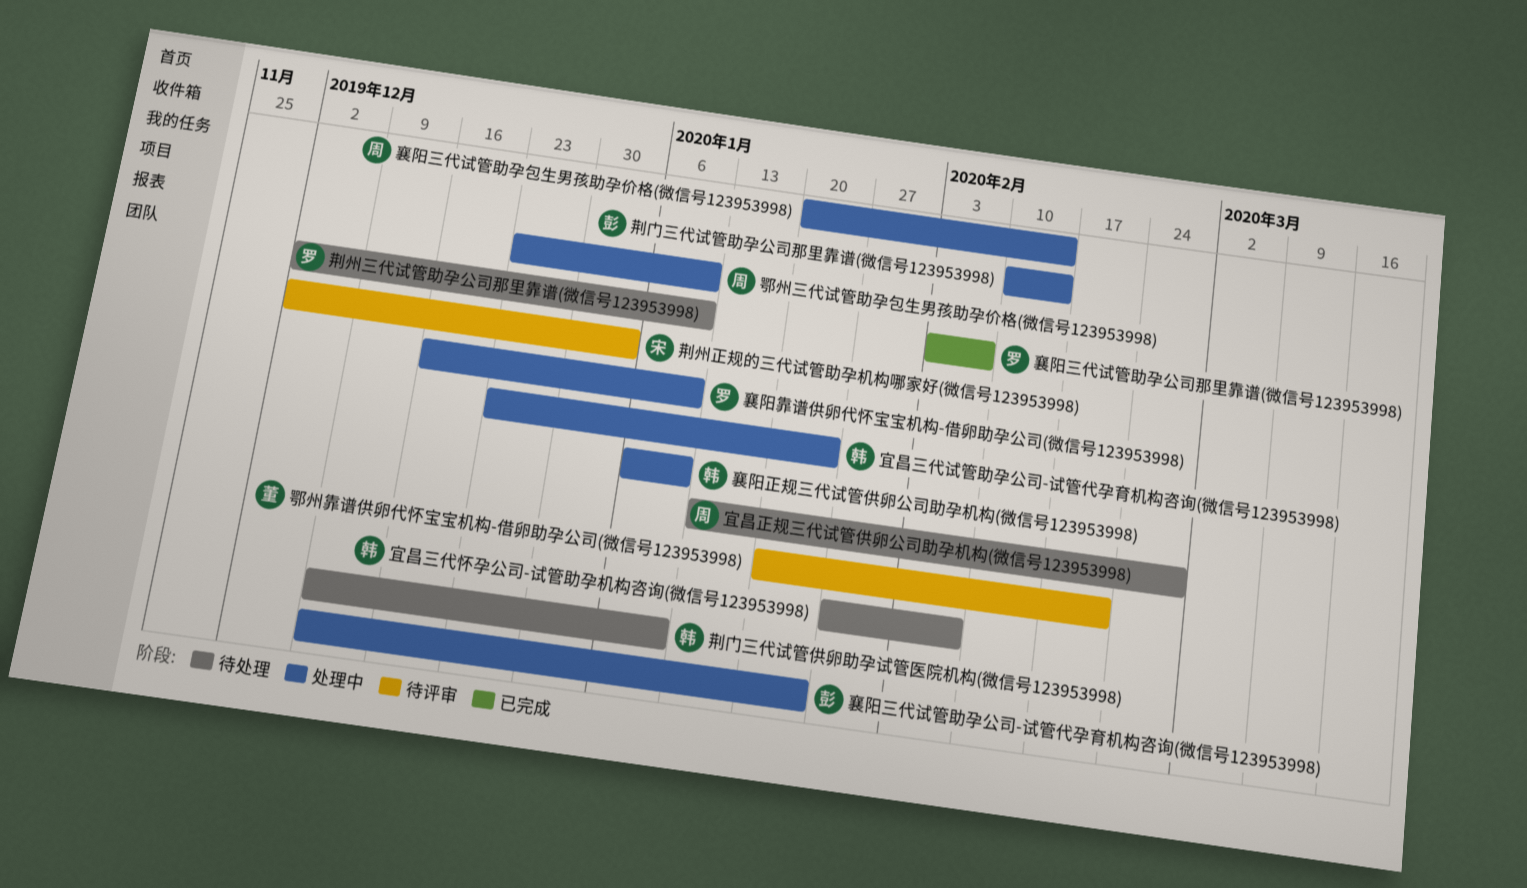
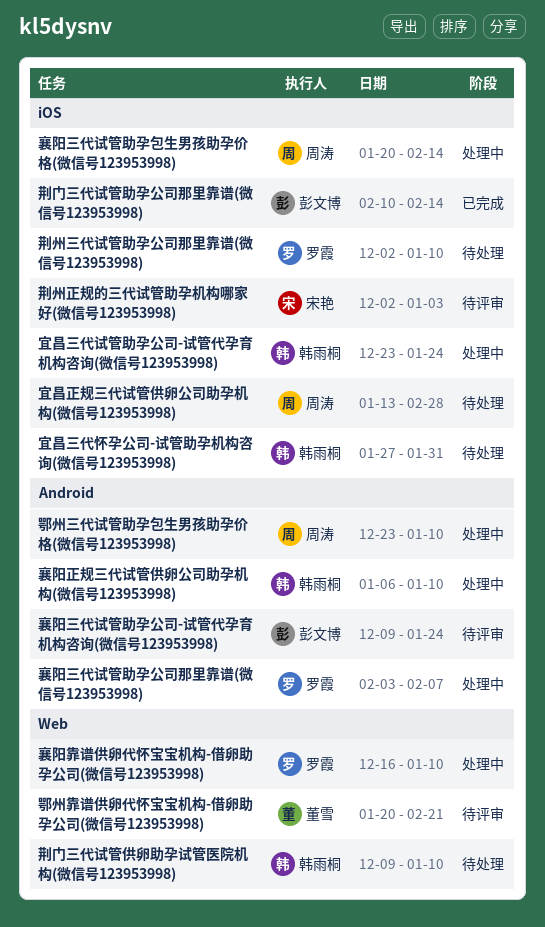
宜昌三代怀孕公司-试管助孕机构咨询(微信号123953998), due: Feb 7 -> Jan 31
荆门三代试管助孕公司那里靠谱(微信号123953998), status: 处理中 -> 已完成
襄阳三代试管助孕公司-试管代孕育机构咨询(微信号123953998), status: 处理中 -> 待评审
襄阳三代试管助孕公司那里靠谱(微信号123953998), status: 已完成 -> 处理中

